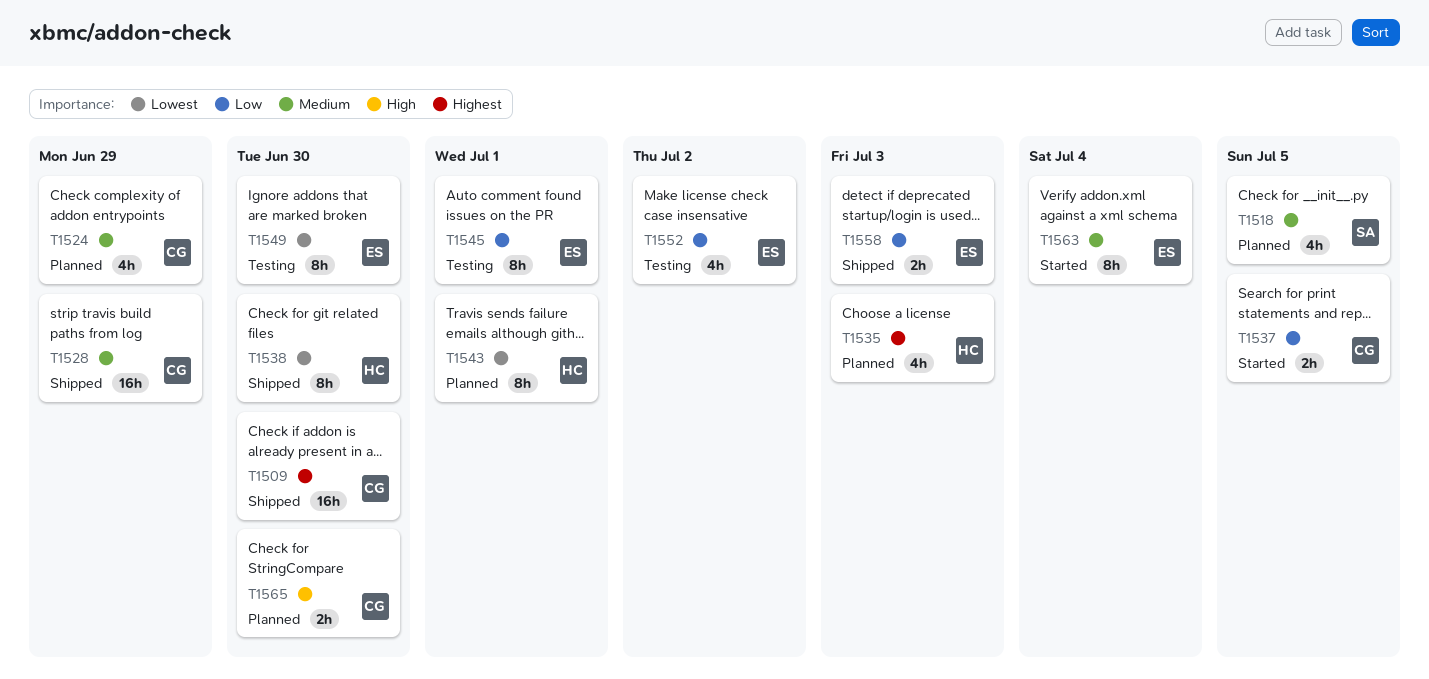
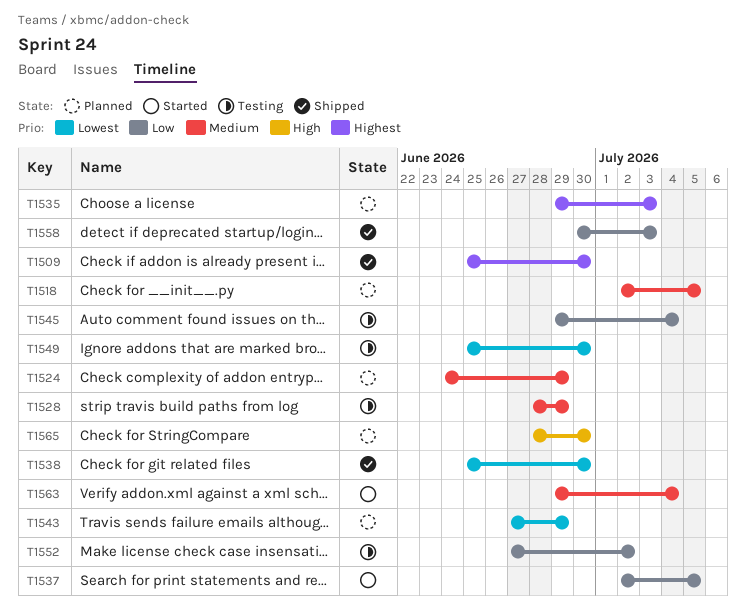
T1528, status: Shipped -> Testing
T1543, due: Jul 1 -> Jun 29
T1545, due: Jul 1 -> Jul 4

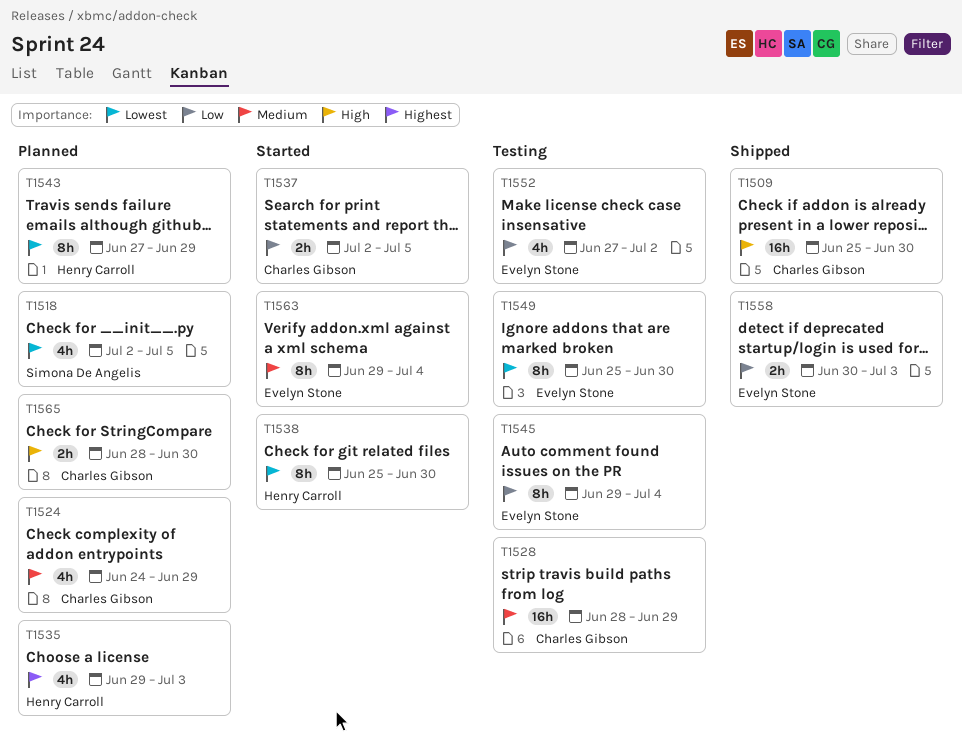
T1509, priority: Highest -> High
T1518, priority: Medium -> Lowest
T1538, status: Shipped -> Started

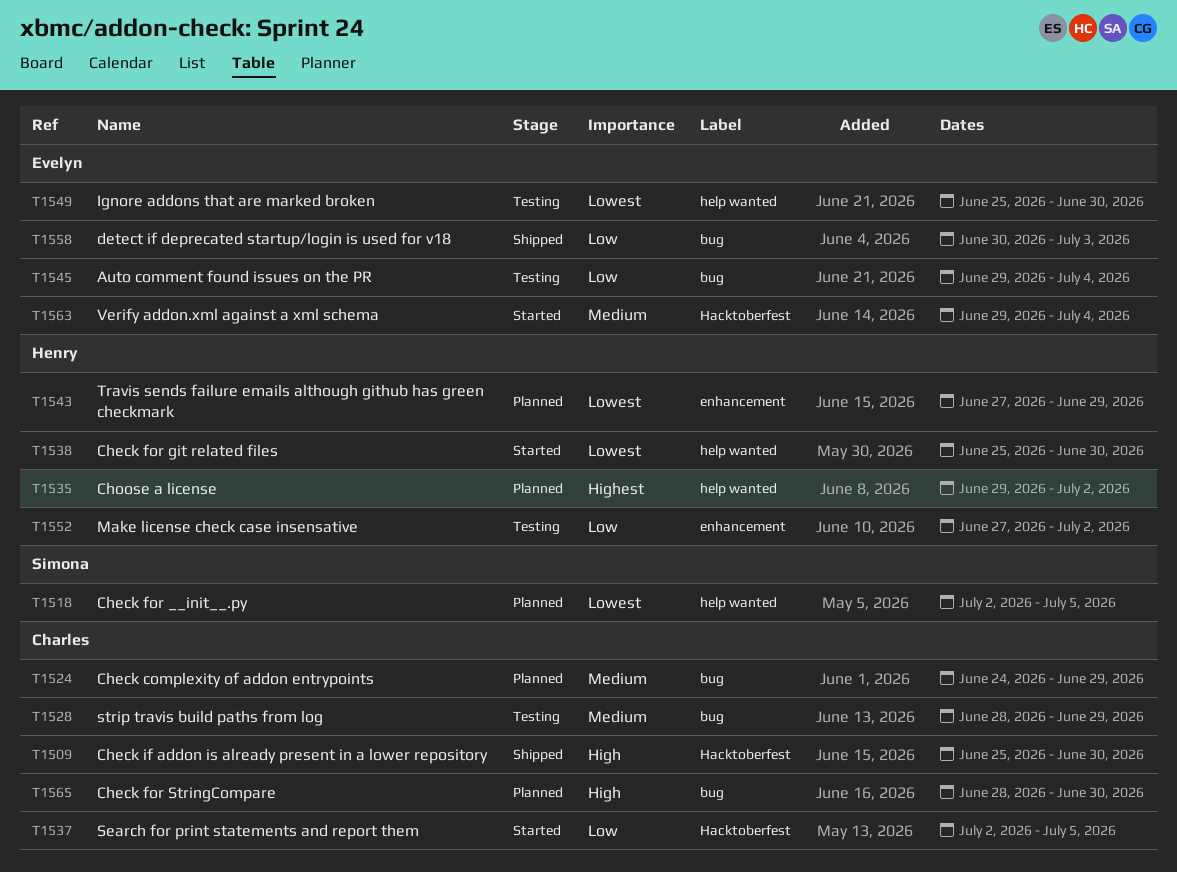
T1535, due: Jul 3 -> Jul 2
T1552, owner: Evelyn Stone -> Henry Carroll

